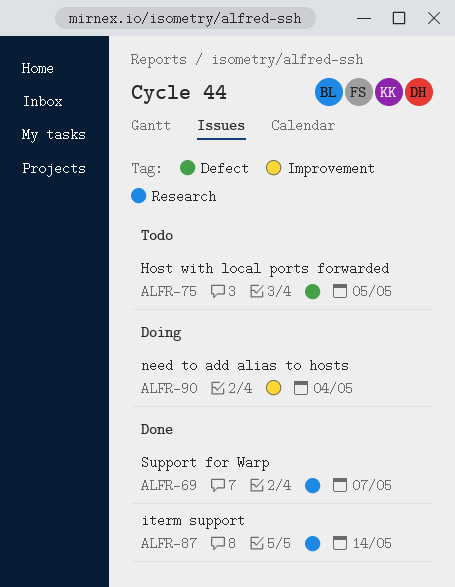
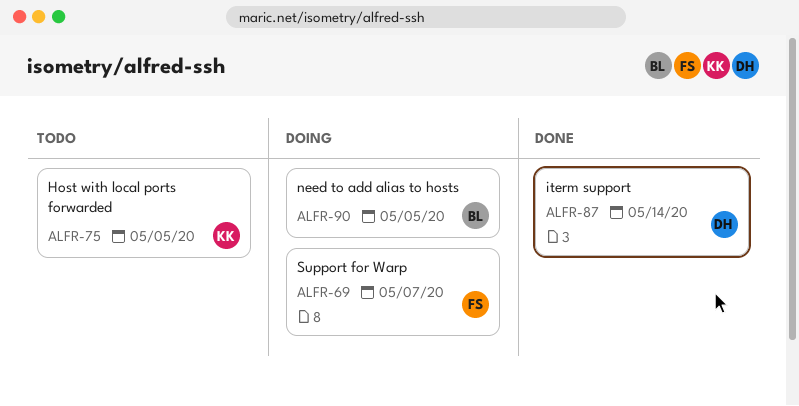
ALFR-69, status: Done -> Doing
ALFR-90, due: May 4 -> May 5

